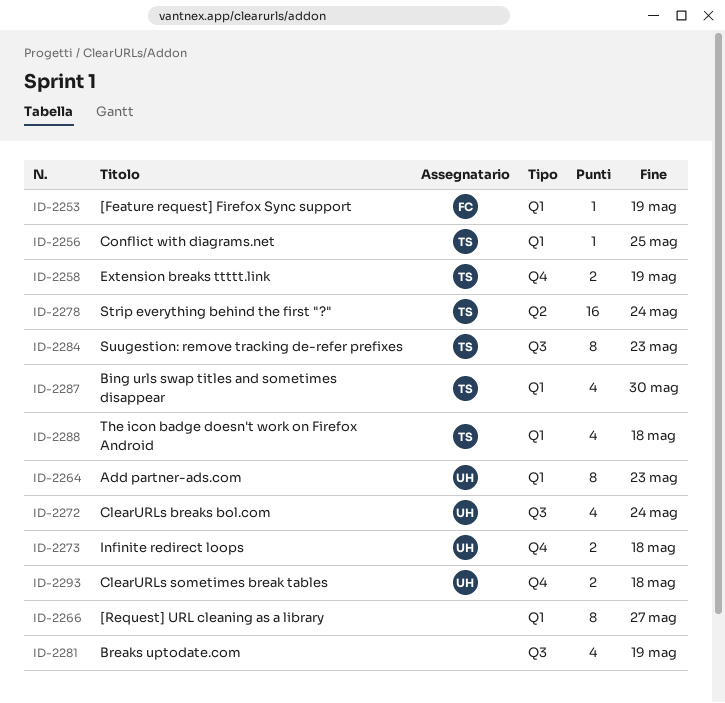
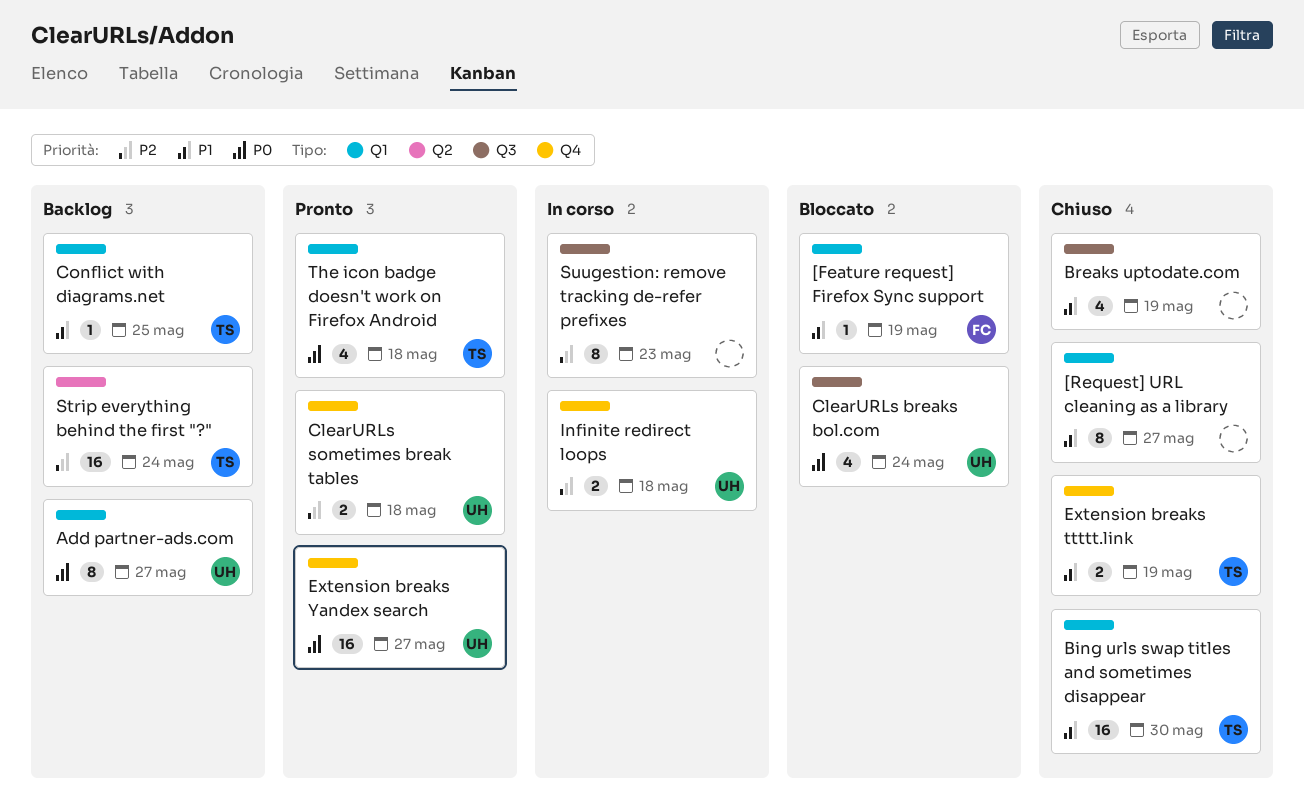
Add partner-ads.com, due: May 23 -> May 27
Bing urls swap titles and sometimes disappear, estimate: 4 -> 16
Extension breaks Yandex search: none -> present
Suugestion: remove tracking de-refer prefixes, owner: TS -> none

